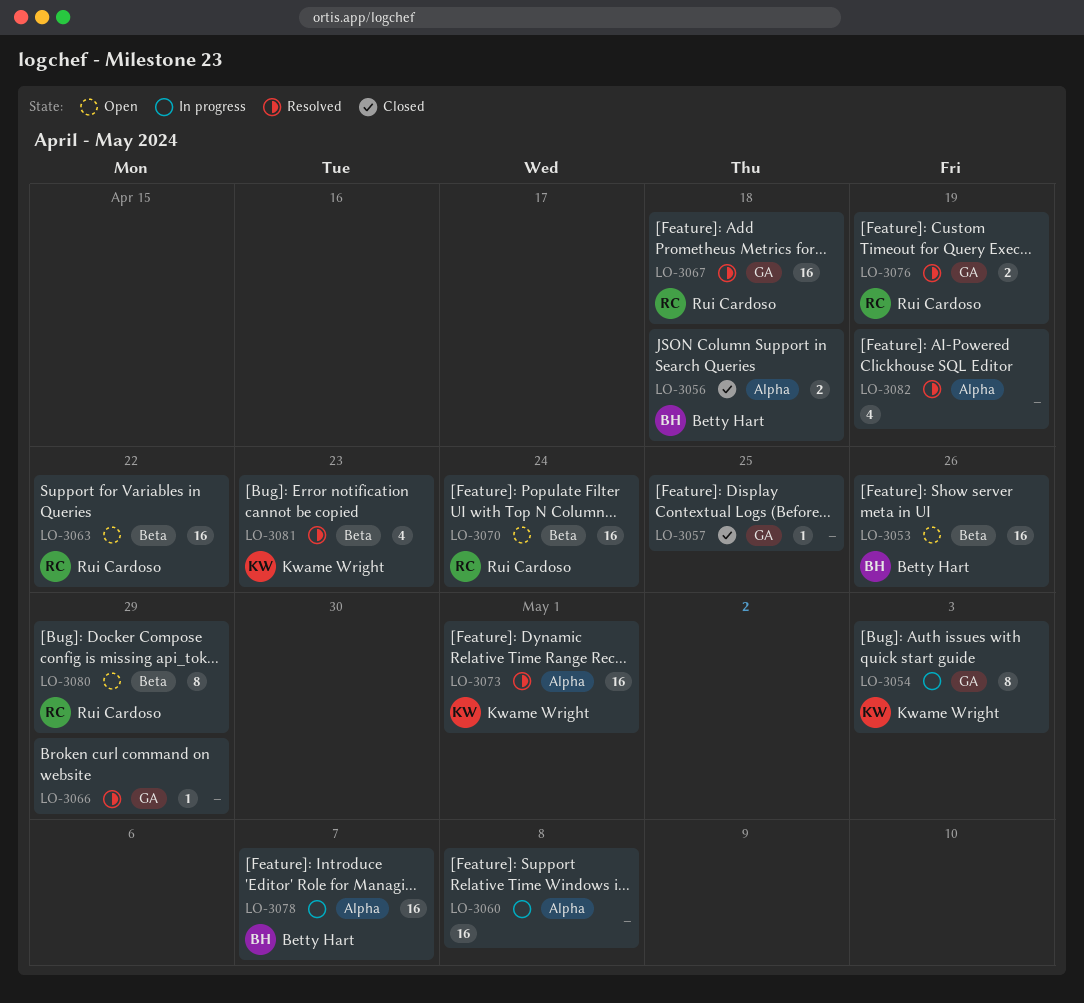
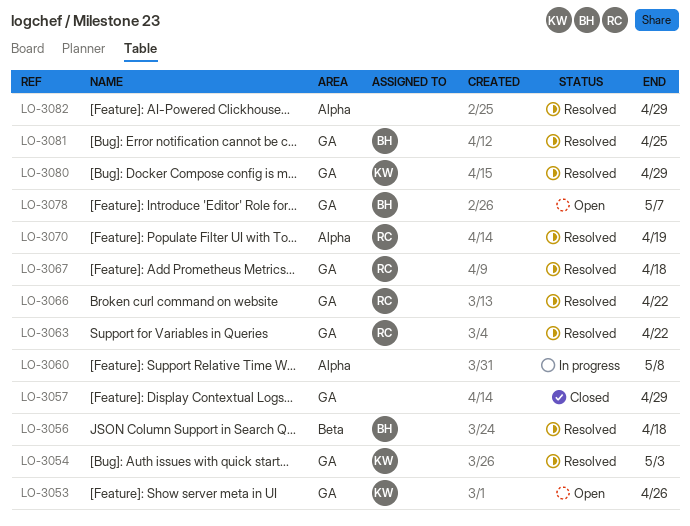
LO-3053, owner: Betty Hart -> Kwame Wright
LO-3053, label: Beta -> GA
LO-3054, status: In progress -> Resolved
LO-3056, status: Closed -> Resolved
LO-3056, label: Alpha -> Beta
LO-3057, due: Apr 25 -> Apr 29
LO-3063, status: Open -> Resolved
LO-3063, label: Beta -> GA
LO-3066, owner: none -> Rui Cardoso
LO-3066, due: Apr 29 -> Apr 22
LO-3070, status: Open -> Resolved
LO-3070, label: Beta -> Alpha
LO-3070, due: Apr 24 -> Apr 19
LO-3073: present -> none
LO-3076: present -> none
LO-3078, status: In progress -> Open
LO-3078, label: Alpha -> GA
LO-3080, status: Open -> Resolved
LO-3080, owner: Rui Cardoso -> Kwame Wright
LO-3080, label: Beta -> GA
LO-3081, owner: Kwame Wright -> Betty Hart
LO-3081, label: Beta -> GA
LO-3081, due: Apr 23 -> Apr 25
LO-3082, due: Apr 19 -> Apr 29

